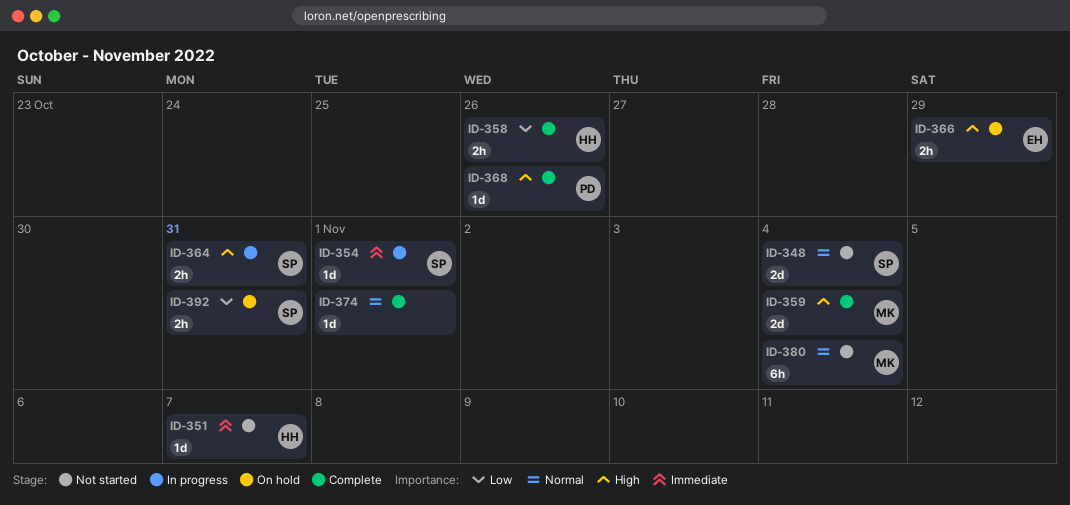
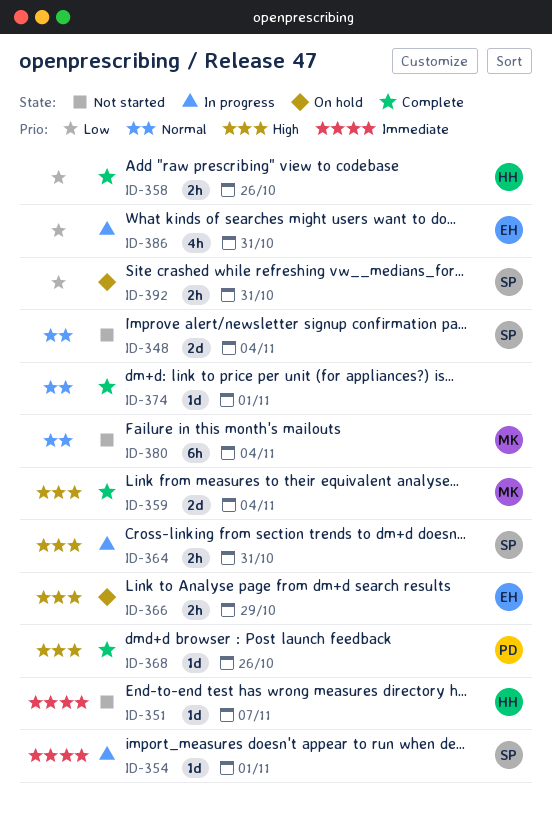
ID-386: none -> present

